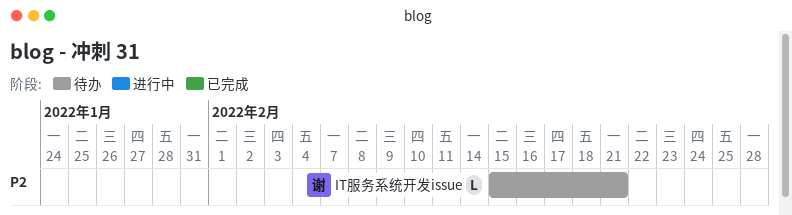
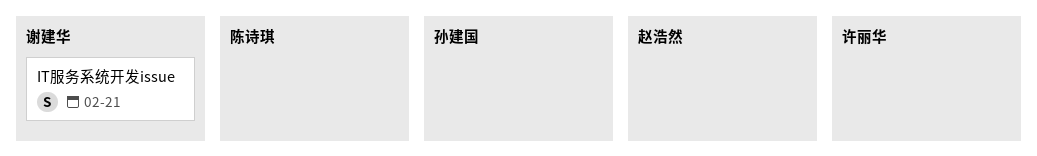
IT服务系统开发issue, estimate: L -> S

